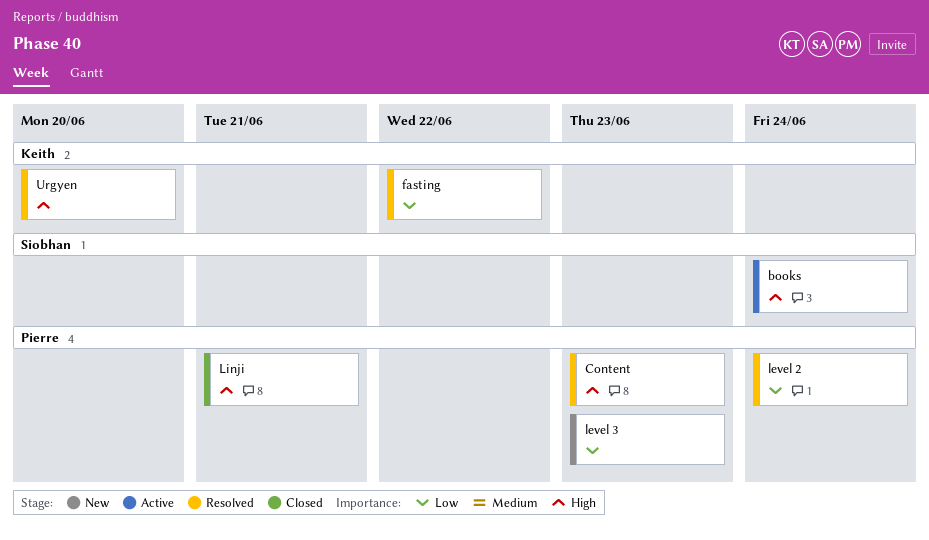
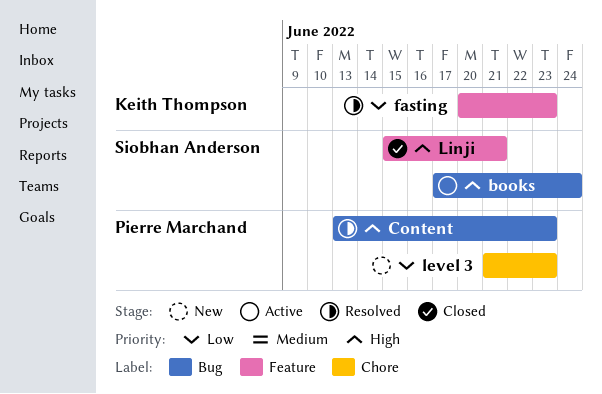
fasting, due: Jun 22 -> Jun 23
level 2: present -> none
Linji, owner: Pierre Marchand -> Siobhan Anderson
Urgyen: present -> none

